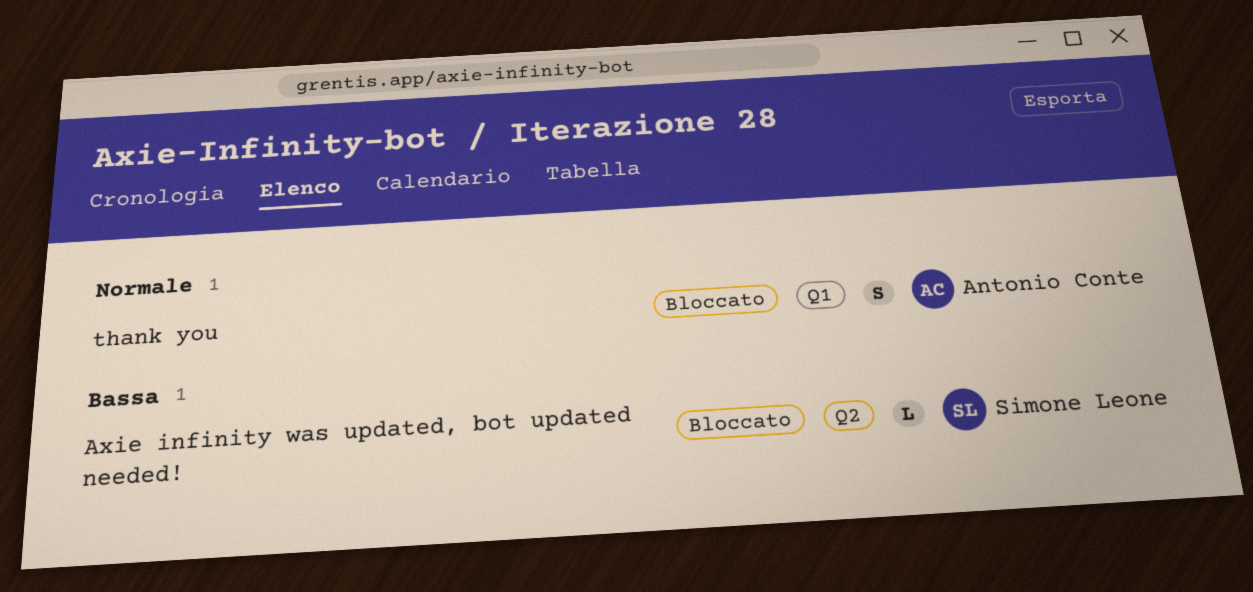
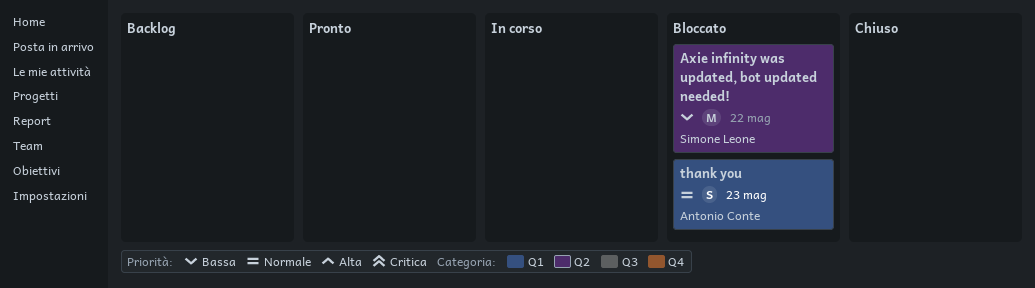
Axie infinity was updated, bot updated needed!, estimate: L -> M

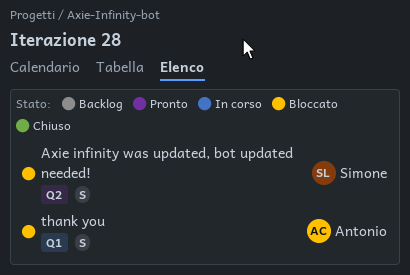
Axie infinity was updated, bot updated needed!, estimate: M -> S

